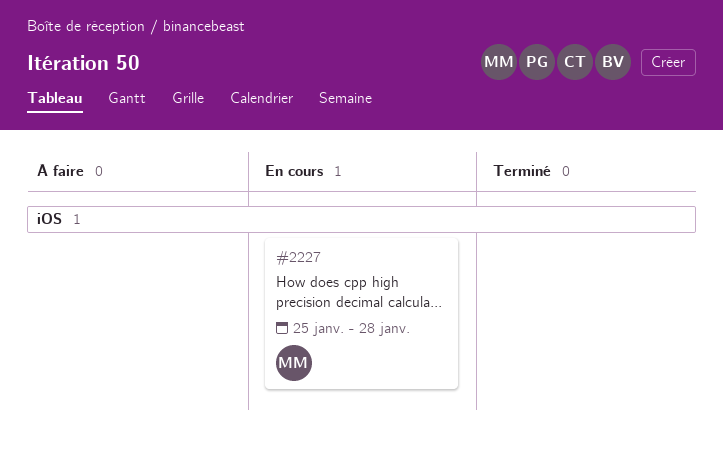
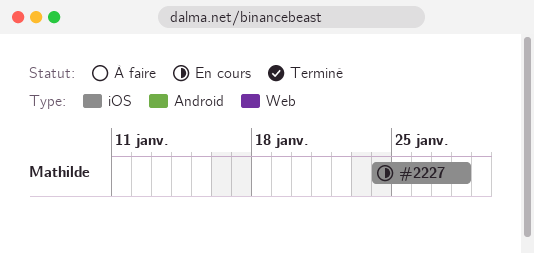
#2227, start: Jan 25 -> Jan 24

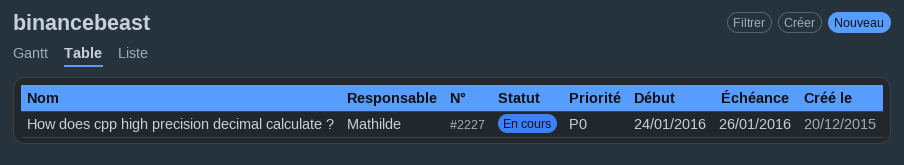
#2227, due: Jan 28 -> Jan 26

